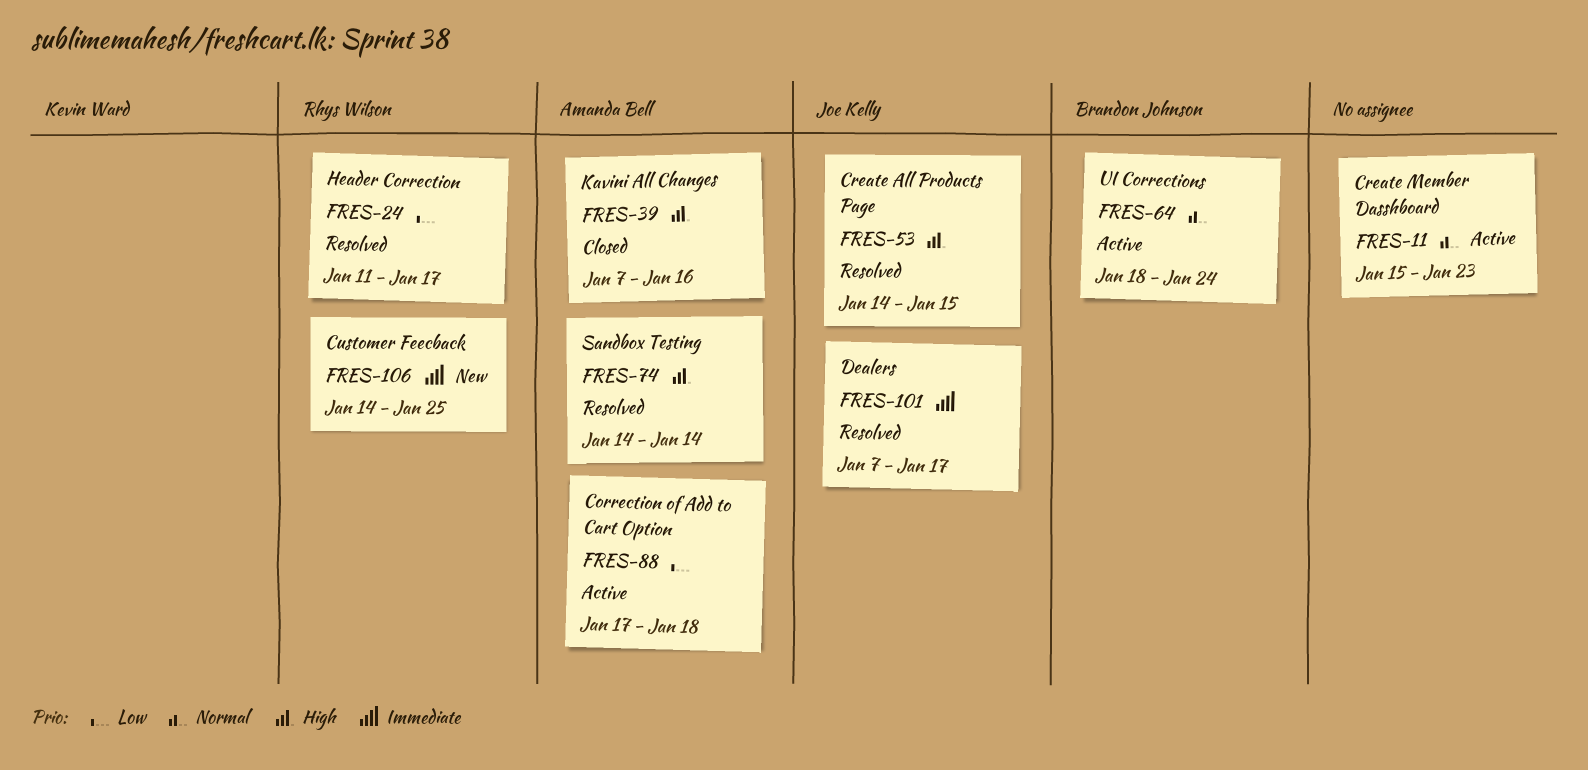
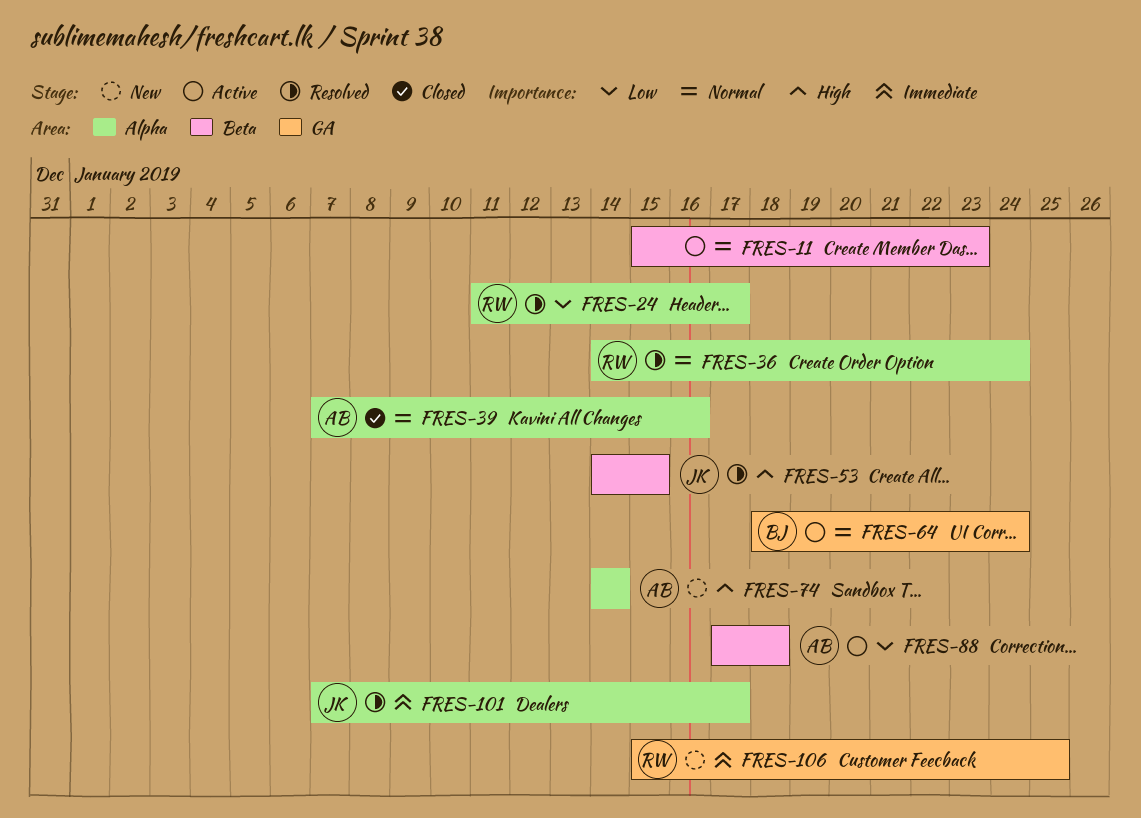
FRES-36: none -> present
FRES-39, priority: High -> Normal
FRES-74, status: Resolved -> New
FRES-106, start: Jan 14 -> Jan 15

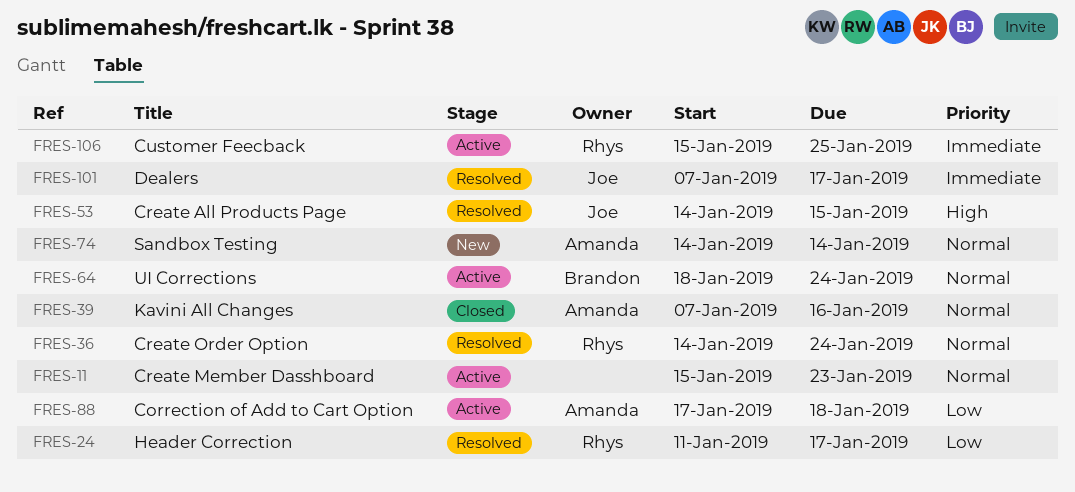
FRES-74, priority: High -> Normal
FRES-106, status: New -> Active

